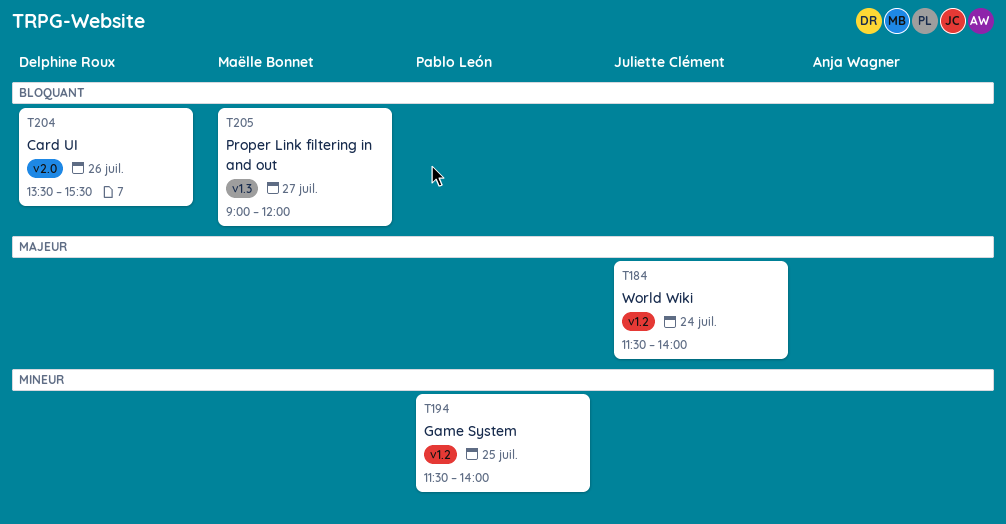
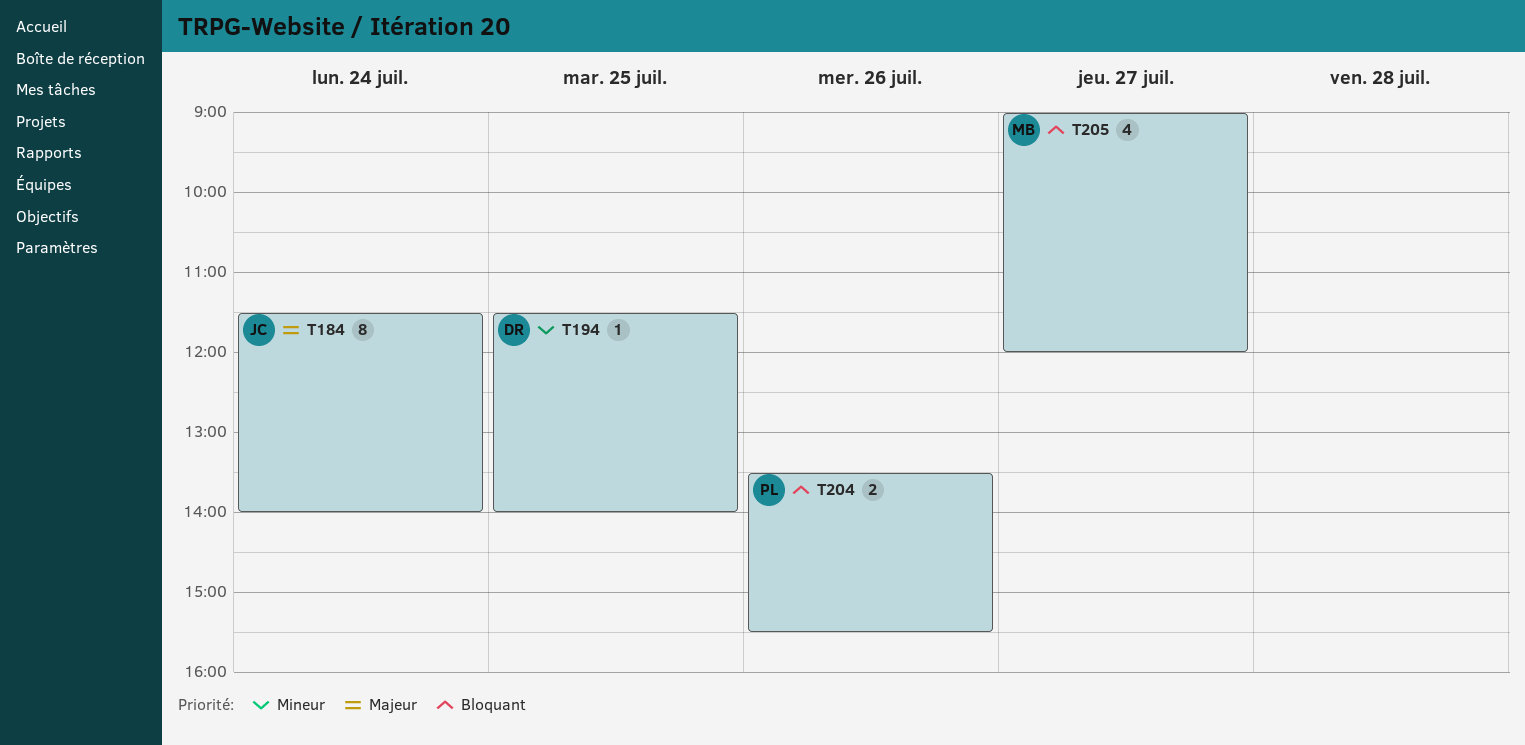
T194, owner: Pablo León -> Delphine Roux
T204, owner: Delphine Roux -> Pablo León

